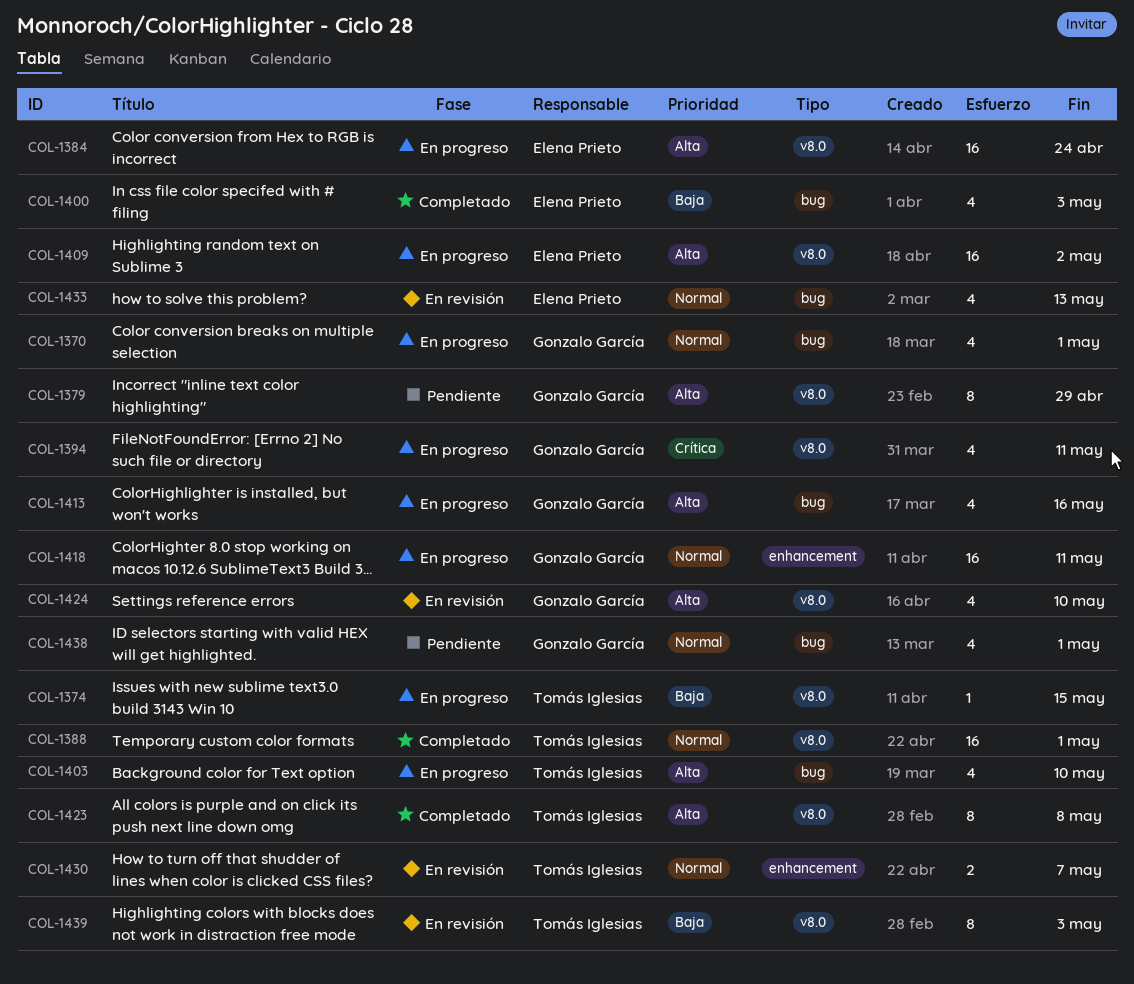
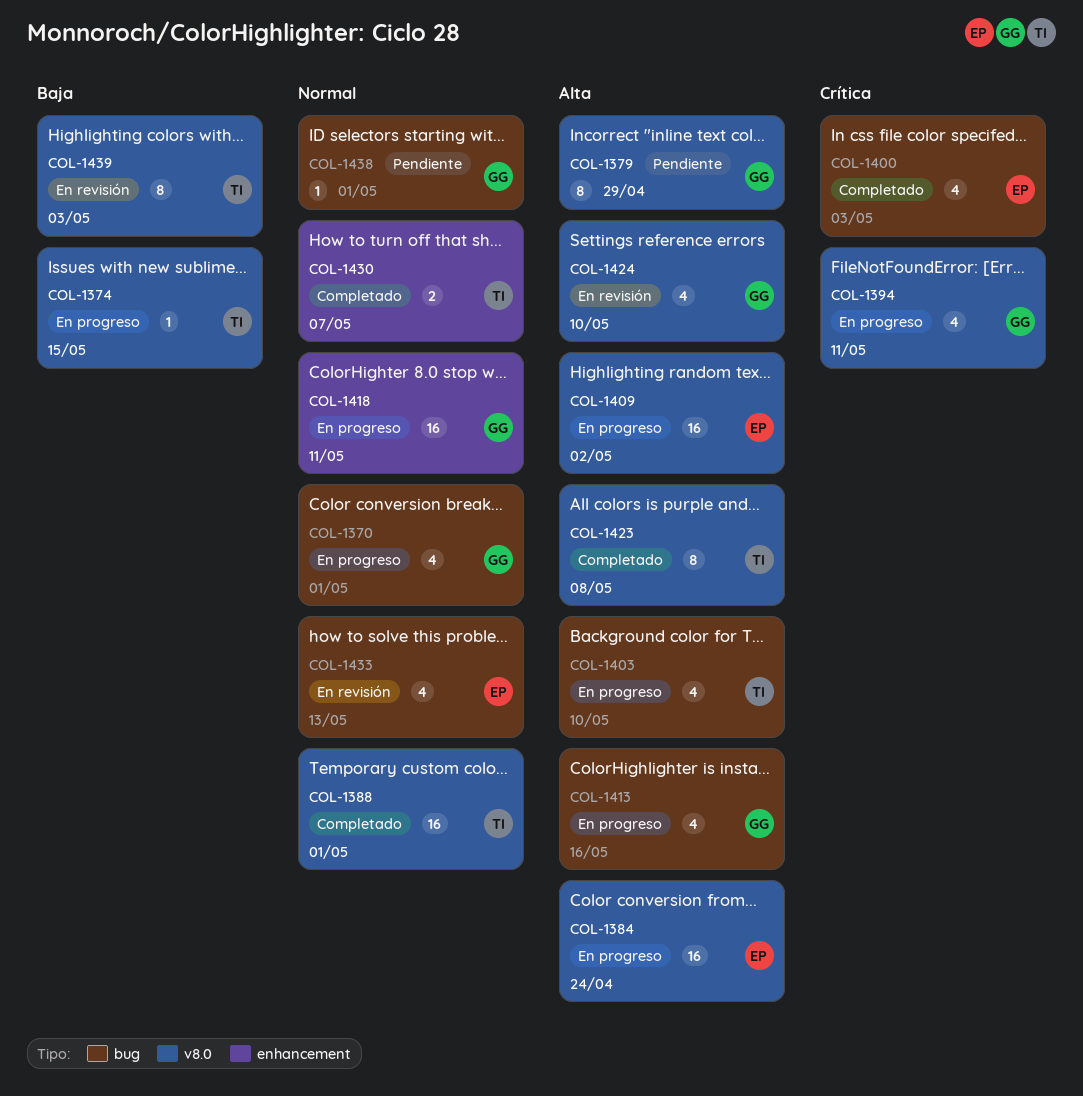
COL-1400, priority: Baja -> Crítica
COL-1430, status: En revisión -> Completado
COL-1438, estimate: 4 -> 1

